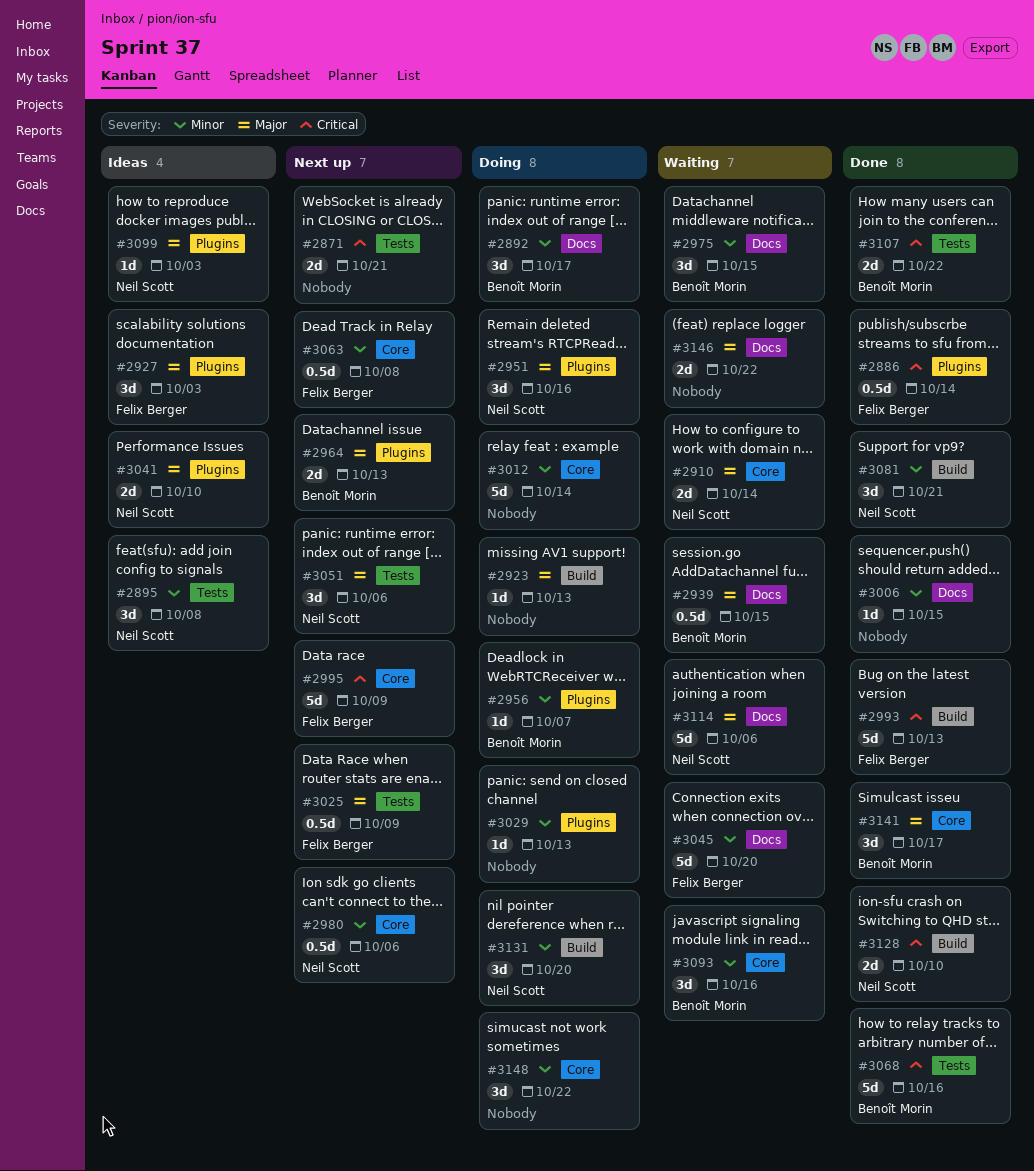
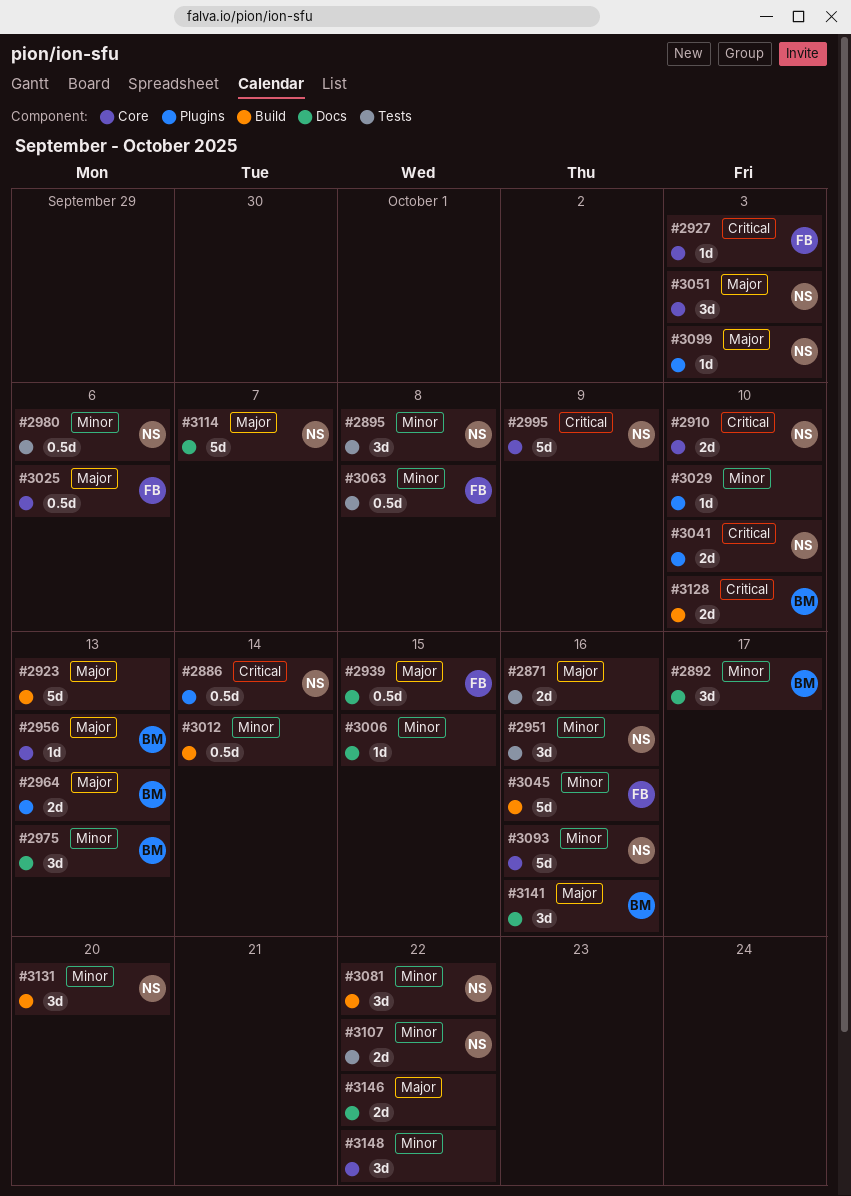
#2871, priority: Critical -> Major
#2871, due: Oct 21 -> Oct 16
#2886, owner: Felix Berger -> Neil Scott
#2910, priority: Major -> Critical
#2910, due: Oct 14 -> Oct 10
#2923, estimate: 1d -> 5d
#2927, priority: Major -> Critical
#2927, label: Plugins -> Core
#2927, estimate: 3d -> 1d
#2939, owner: Benoît Morin -> Felix Berger
#2951, priority: Major -> Minor
#2951, label: Plugins -> Tests
#2956, priority: Minor -> Major
#2956, label: Plugins -> Core
#2956, due: Oct 7 -> Oct 13
#2975, due: Oct 15 -> Oct 13
#2980, label: Core -> Tests
#2993: present -> none
#2995, owner: Felix Berger -> Neil Scott
#3012, label: Core -> Build
#3012, estimate: 5d -> 0.5d
#3025, label: Tests -> Core
#3025, due: Oct 9 -> Oct 6
#3029, due: Oct 13 -> Oct 10
#3041, priority: Major -> Critical
#3045, label: Docs -> Build
#3045, due: Oct 20 -> Oct 16
#3051, label: Tests -> Core
#3051, due: Oct 6 -> Oct 3
#3063, label: Core -> Tests
#3068: present -> none
#3081, due: Oct 21 -> Oct 22
#3093, owner: Benoît Morin -> Neil Scott
#3093, estimate: 3d -> 5d
#3107, owner: Benoît Morin -> Neil Scott
#3107, priority: Critical -> Minor
#3114, due: Oct 6 -> Oct 7
#3128, owner: Neil Scott -> Benoît Morin
#3141, label: Core -> Docs
#3141, due: Oct 17 -> Oct 16

